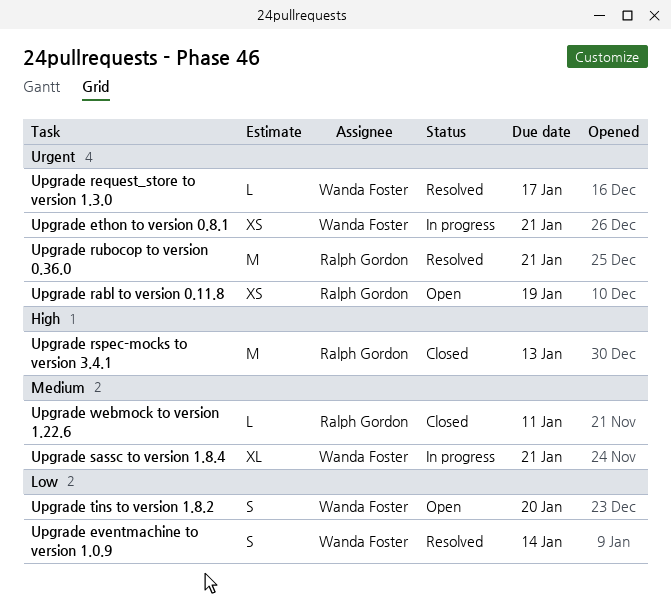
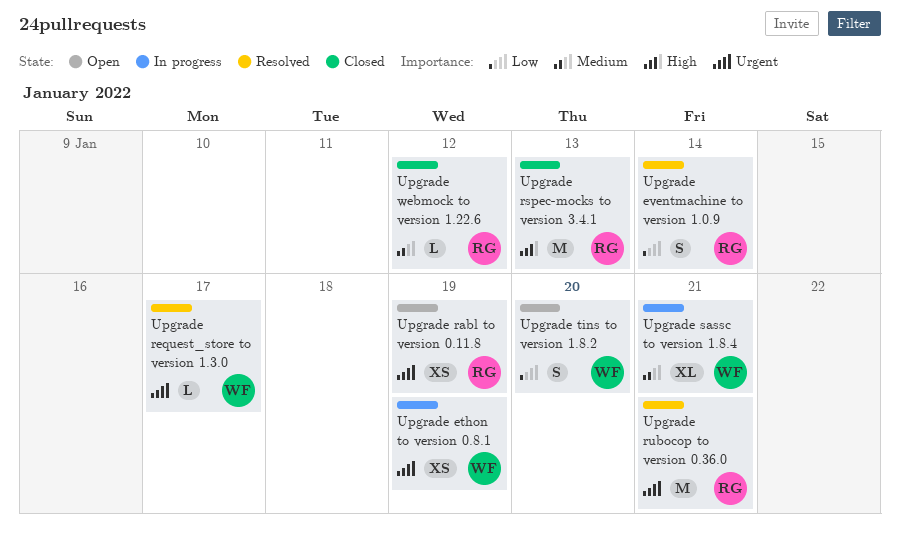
Upgrade ethon to version 0.8.1, due: Jan 21 -> Jan 19
Upgrade eventmachine to version 1.0.9, owner: Wanda Foster -> Ralph Gordon
Upgrade webmock to version 1.22.6, due: Jan 11 -> Jan 12

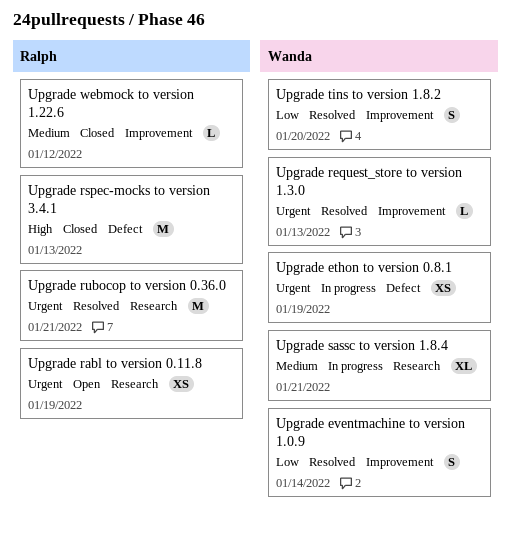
Upgrade eventmachine to version 1.0.9, owner: Ralph -> Wanda
Upgrade request_store to version 1.3.0, due: Jan 17 -> Jan 13
Upgrade tins to version 1.8.2, status: Open -> Resolved

